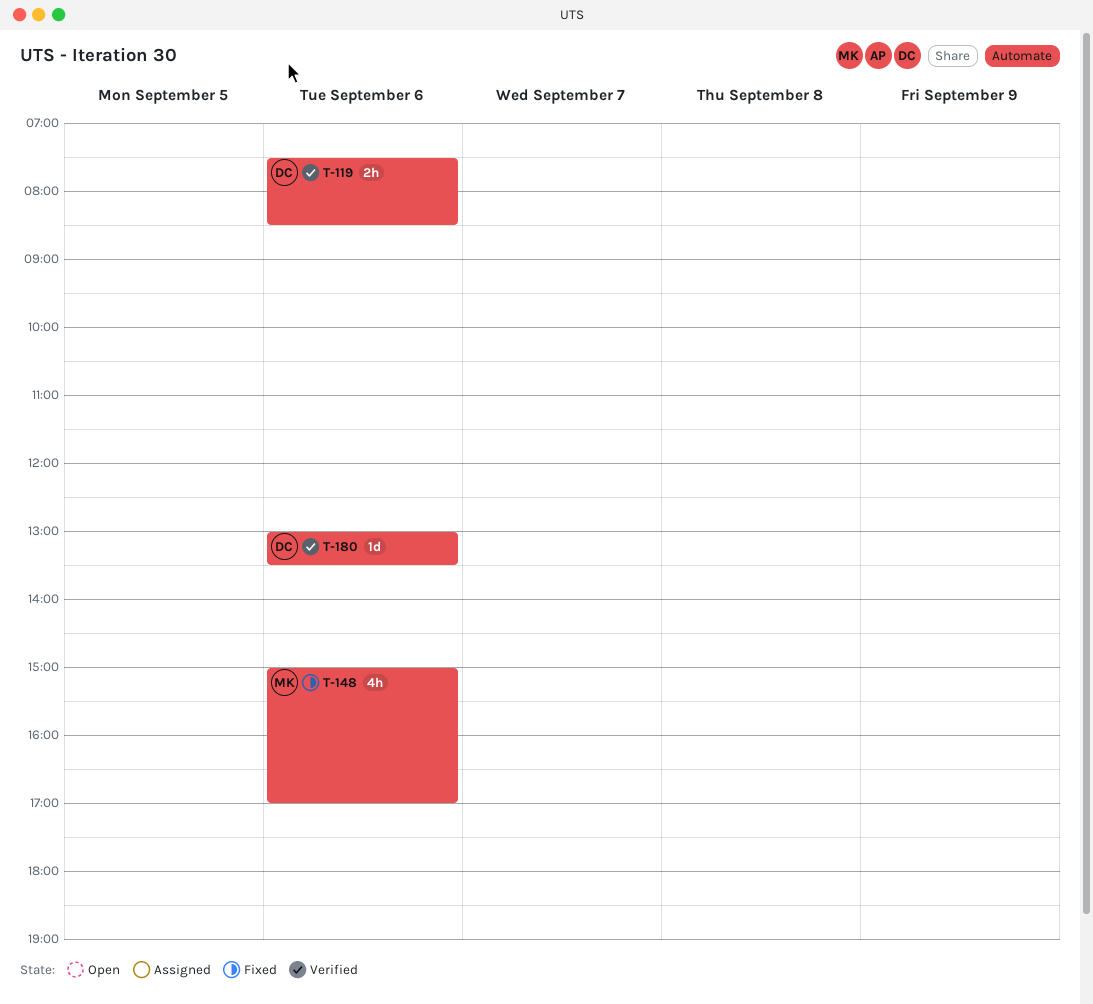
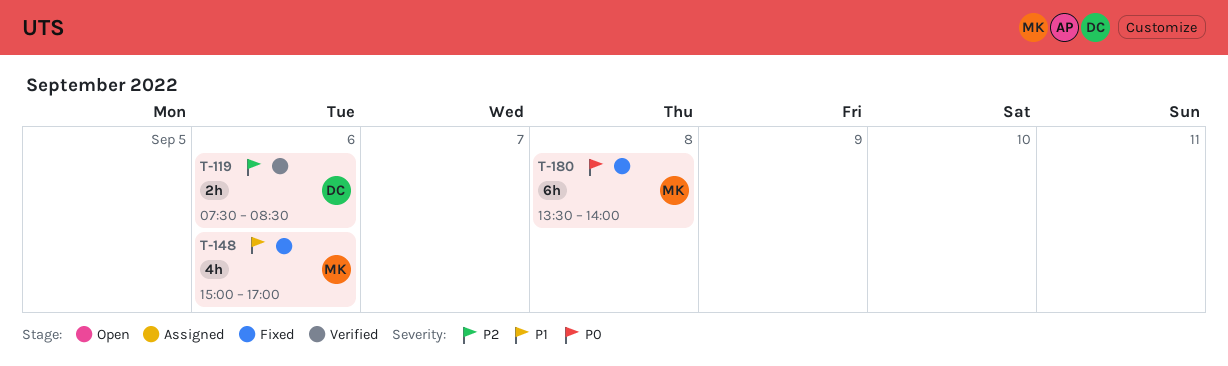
T-180, status: Verified -> Fixed
T-180, owner: DC -> MK
T-180, estimate: 1d -> 6h
T-180, day: Sep 6 -> Sep 8
T-180, begins: 13:00 -> 13:30
T-180, ends: 13:30 -> 14:00

